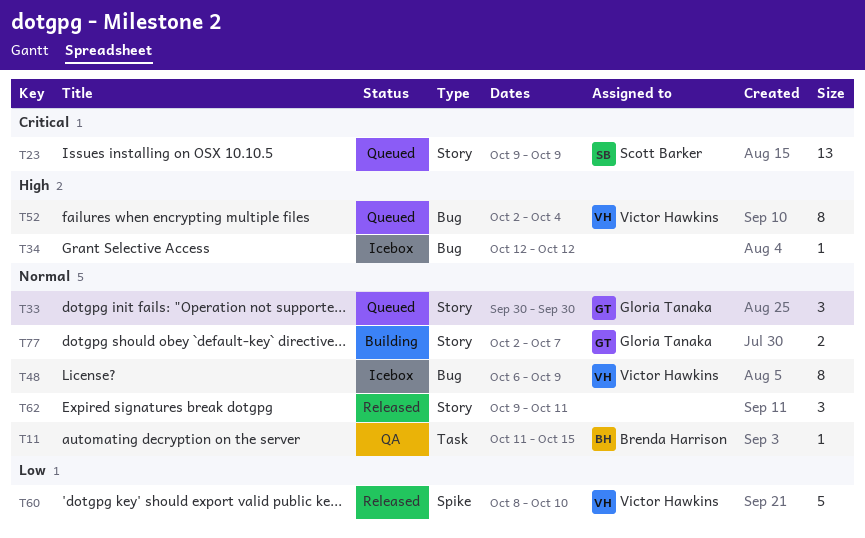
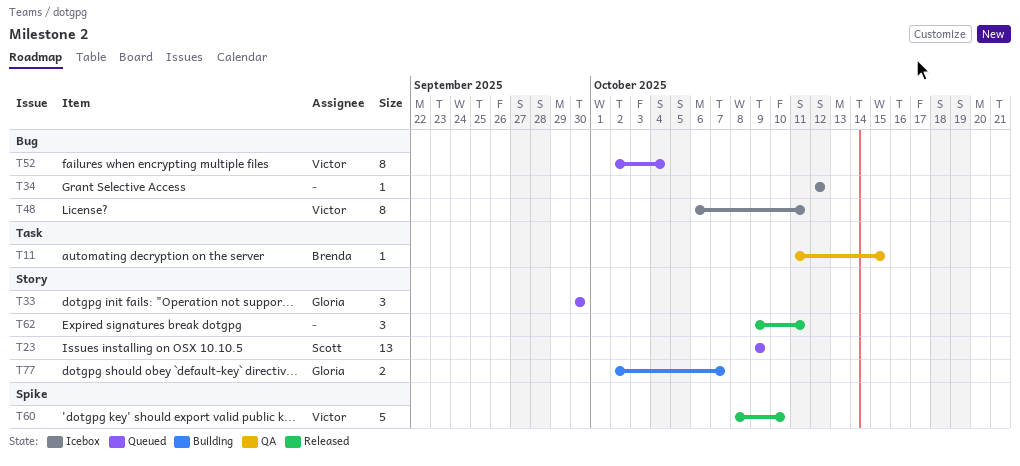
T48, due: Oct 9 -> Oct 11

